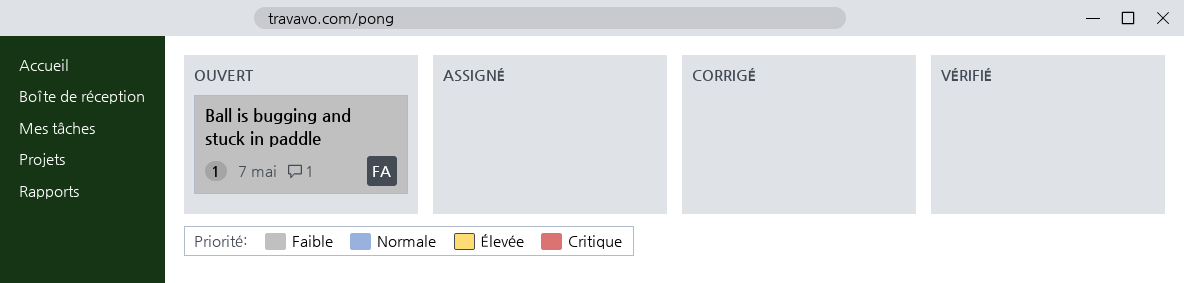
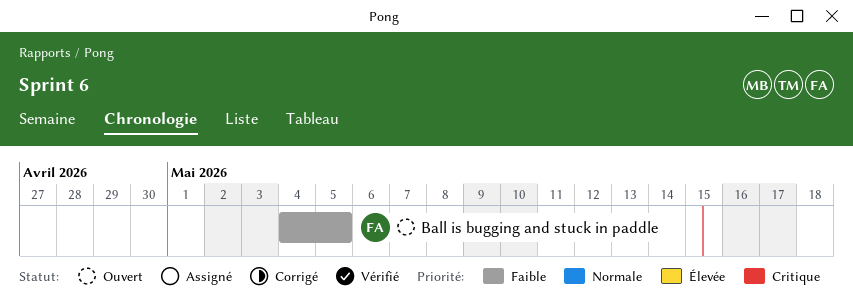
Ball is bugging and stuck in paddle, due: May 7 -> May 5

